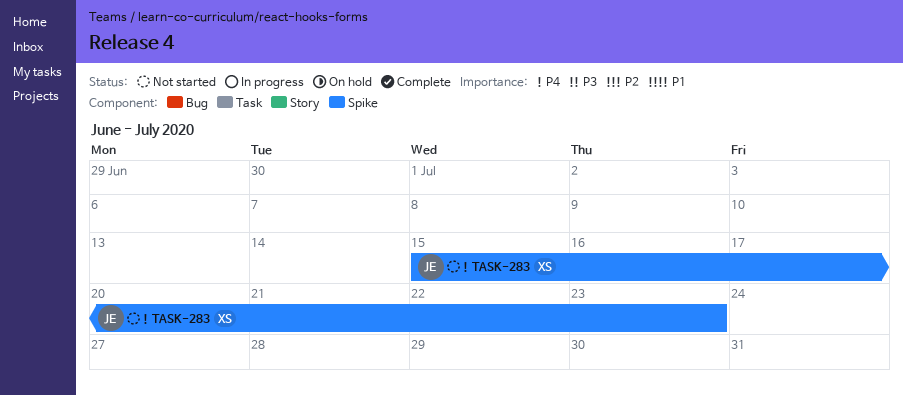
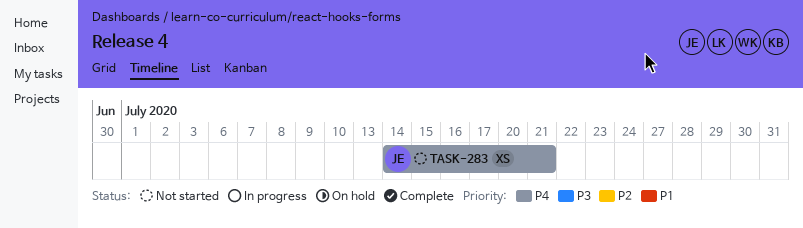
TASK-283, start: Jul 15 -> Jul 14
TASK-283, due: Jul 23 -> Jul 21

